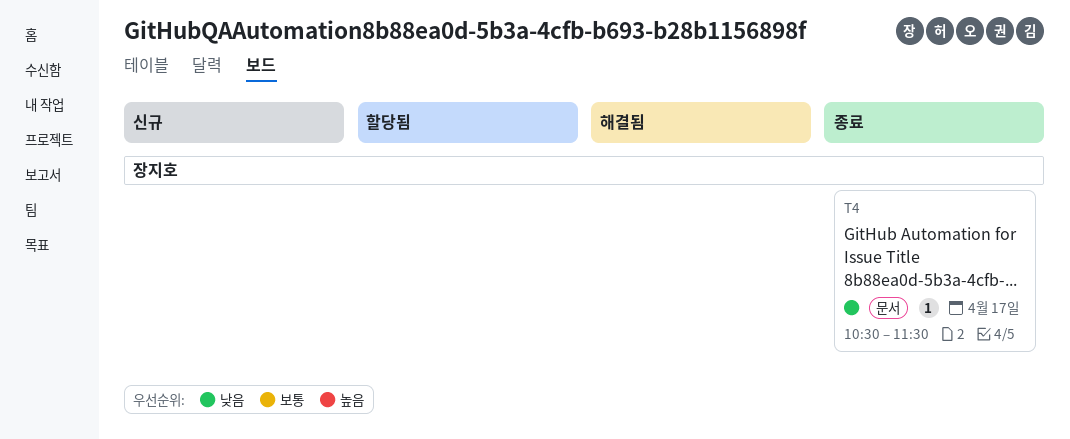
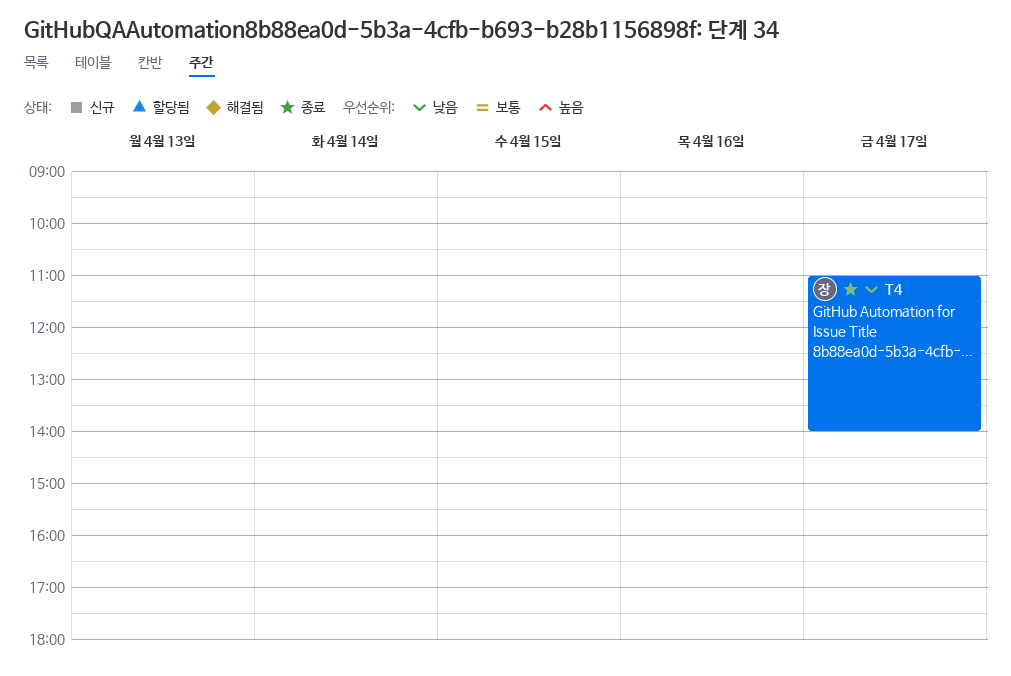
T4, begins: 10:30 -> 11:00
T4, ends: 11:30 -> 14:00

